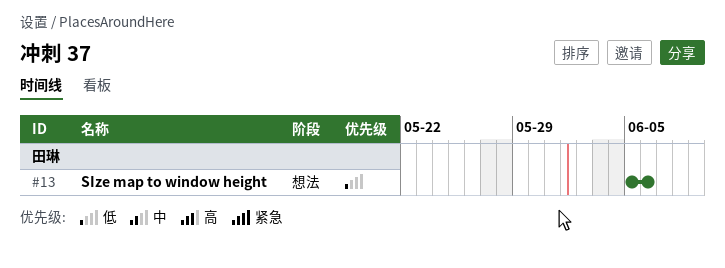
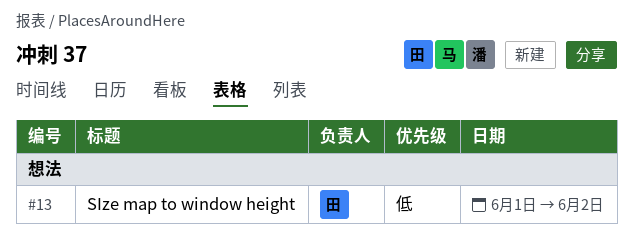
#13, start: Jun 5 -> Jun 1
#13, due: Jun 6 -> Jun 2

